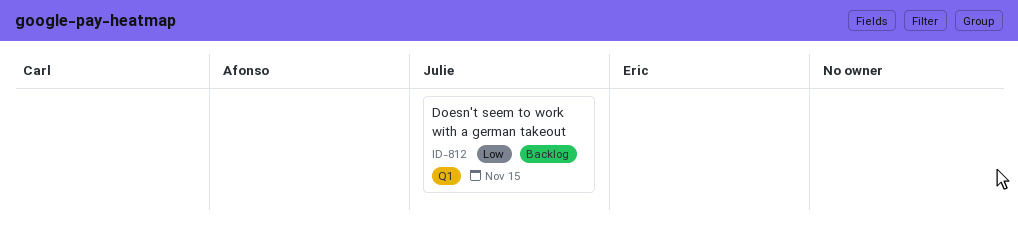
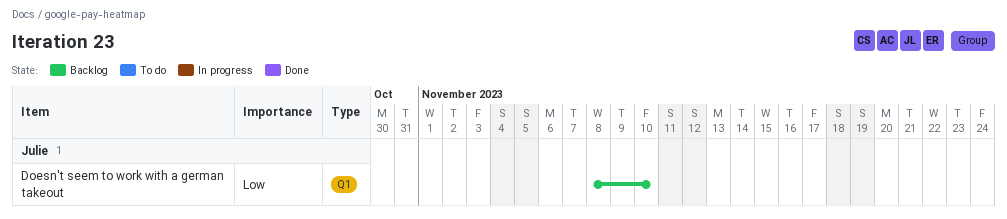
Doesn't seem to work with a german takeout, due: Nov 15 -> Nov 10

